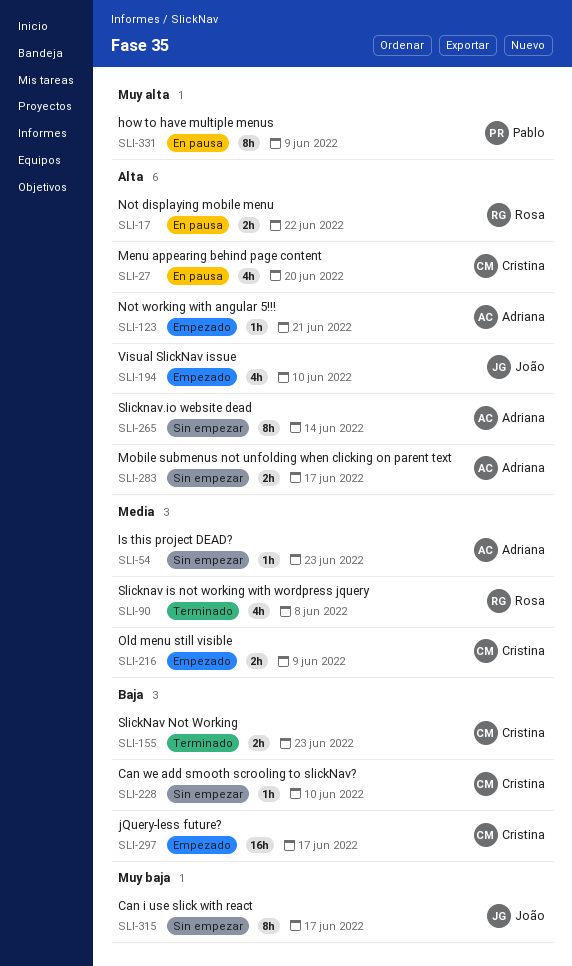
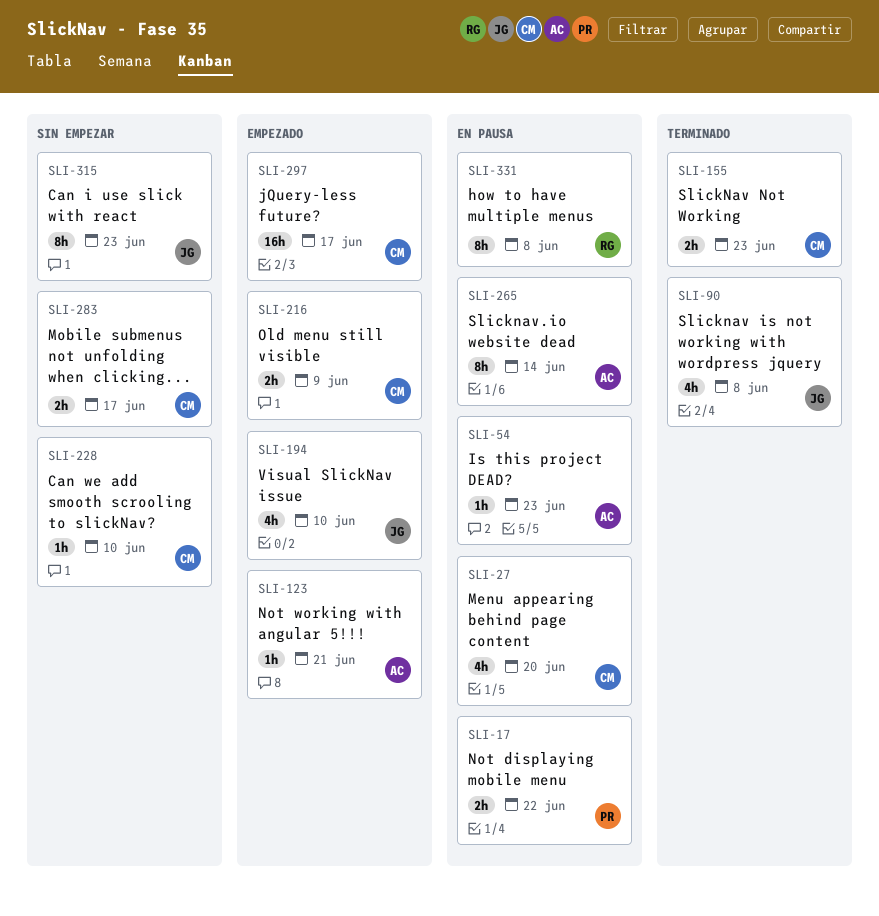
SLI-17, owner: Rosa -> Pablo
SLI-54, status: Sin empezar -> En pausa
SLI-90, owner: Rosa -> João
SLI-265, status: Sin empezar -> En pausa
SLI-283, owner: Adriana -> Cristina
SLI-315, due: Jun 17 -> Jun 23
SLI-331, owner: Pablo -> Rosa
SLI-331, due: Jun 9 -> Jun 8

